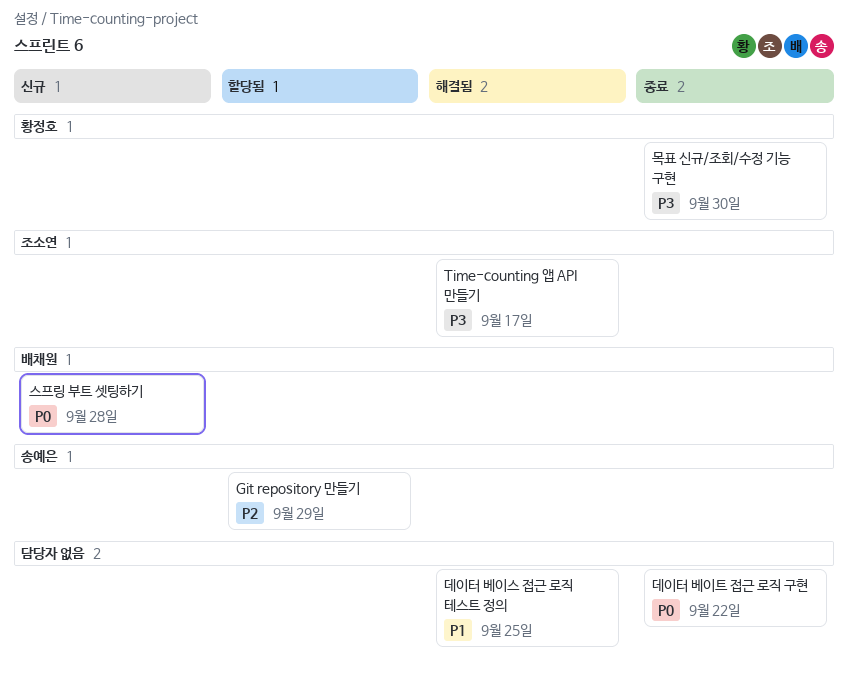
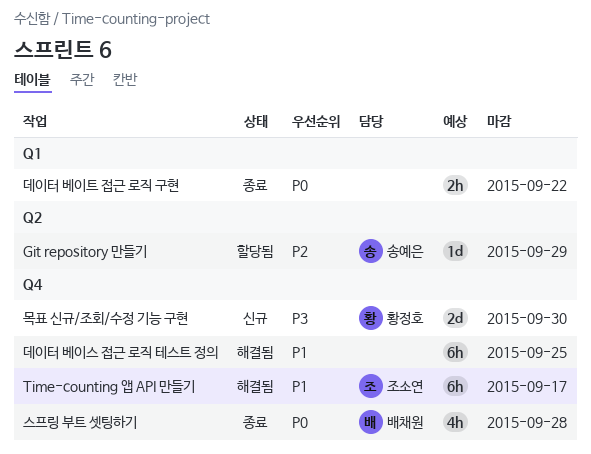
Time-counting 앱 API 만들기, priority: P3 -> P1
목표 신규/조회/수정 기능 구현, status: 종료 -> 신규
스프링 부트 셋팅하기, status: 신규 -> 종료

